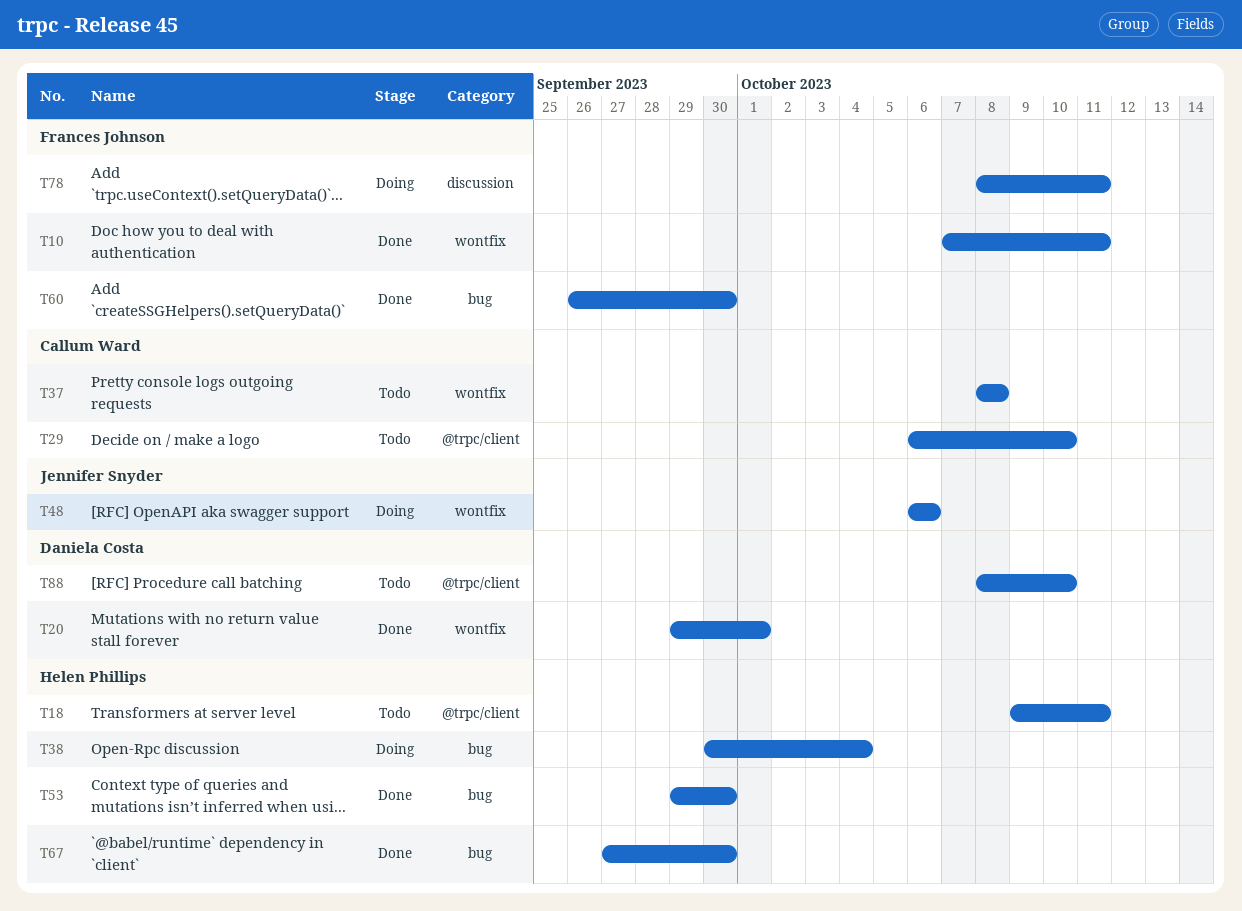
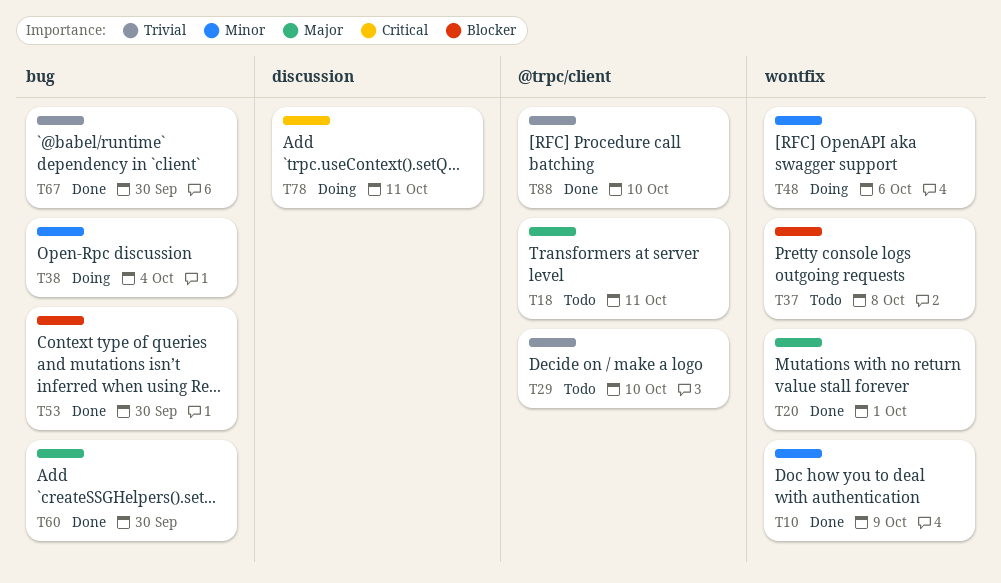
T10, due: Oct 11 -> Oct 9
T88, status: Todo -> Done

